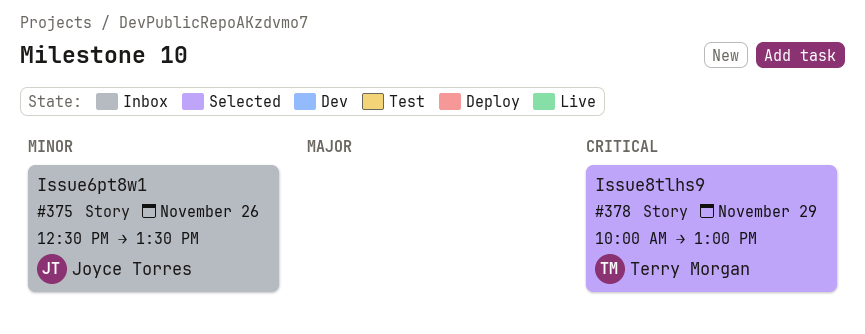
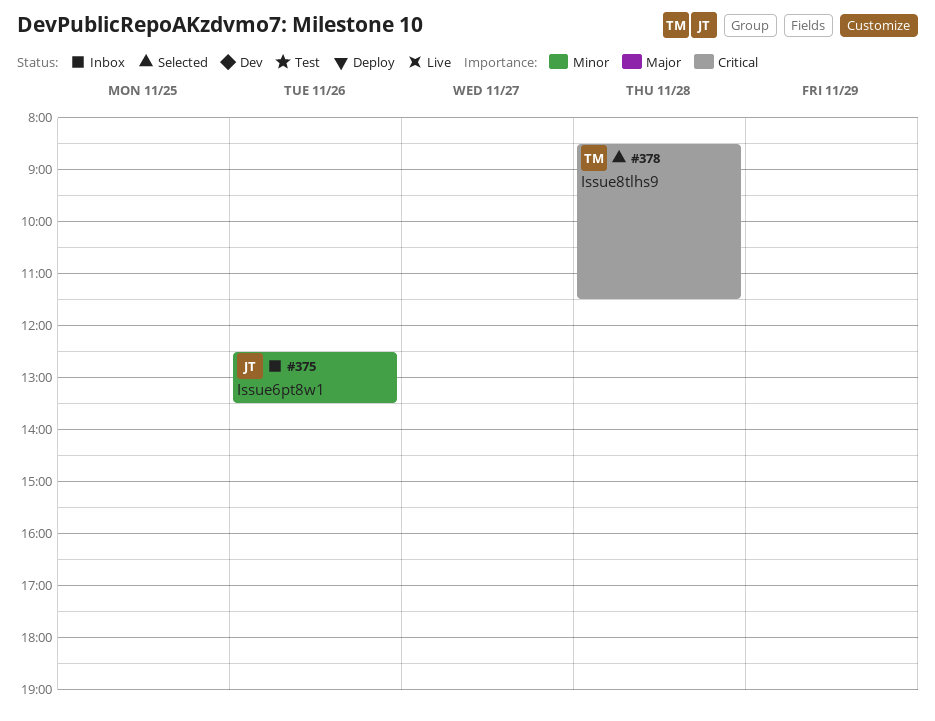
#378, day: Nov 29 -> Nov 28
#378, begins: 10:00 -> 08:30
#378, ends: 13:00 -> 11:30

